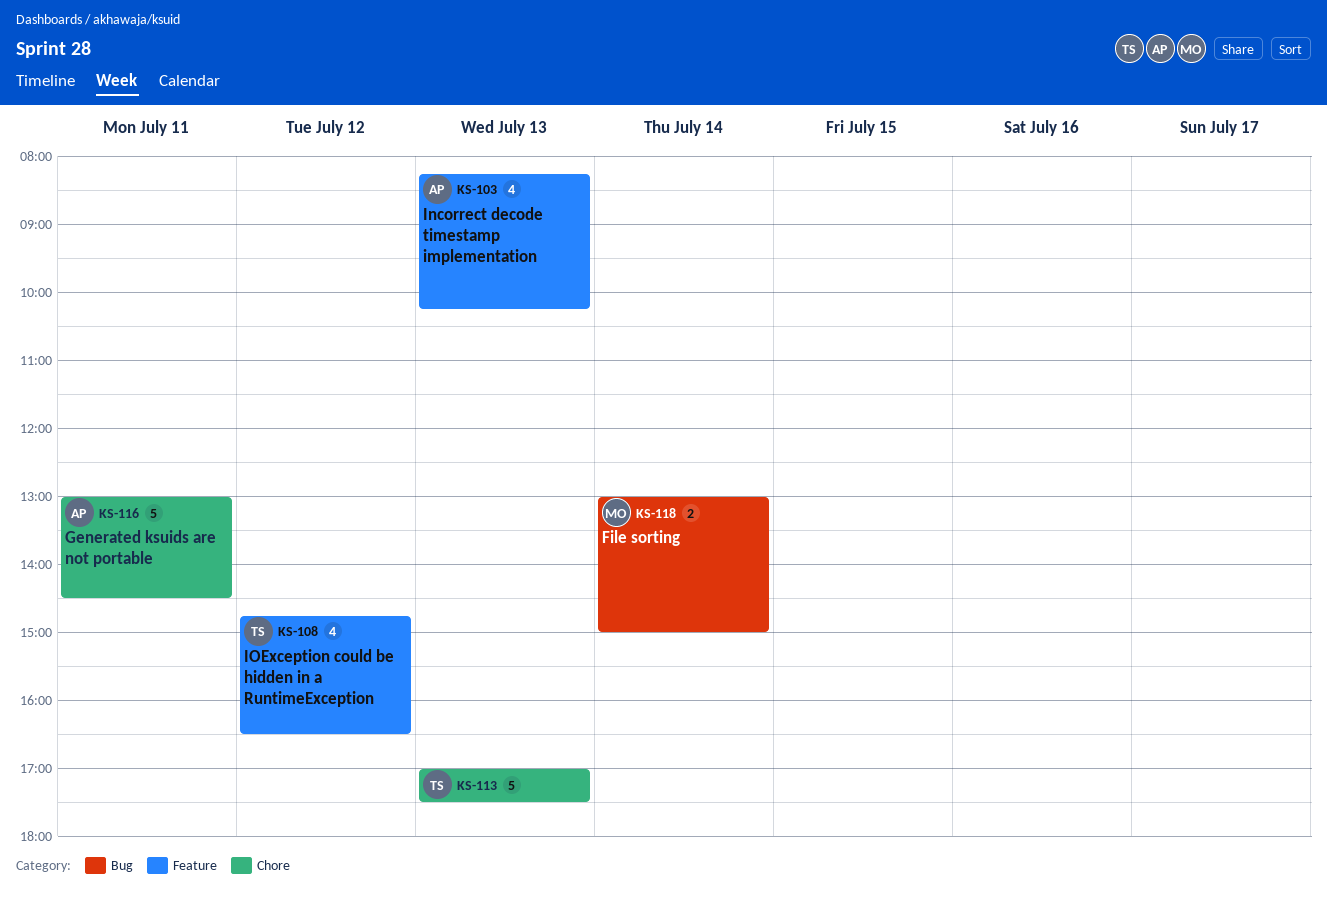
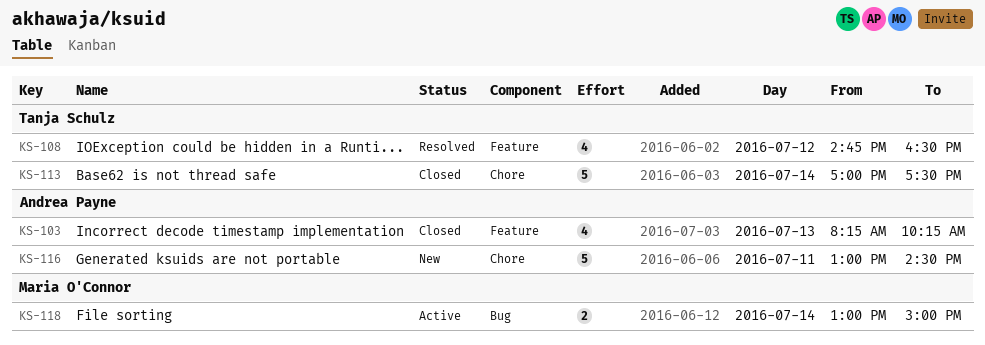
KS-113, day: Jul 13 -> Jul 14

